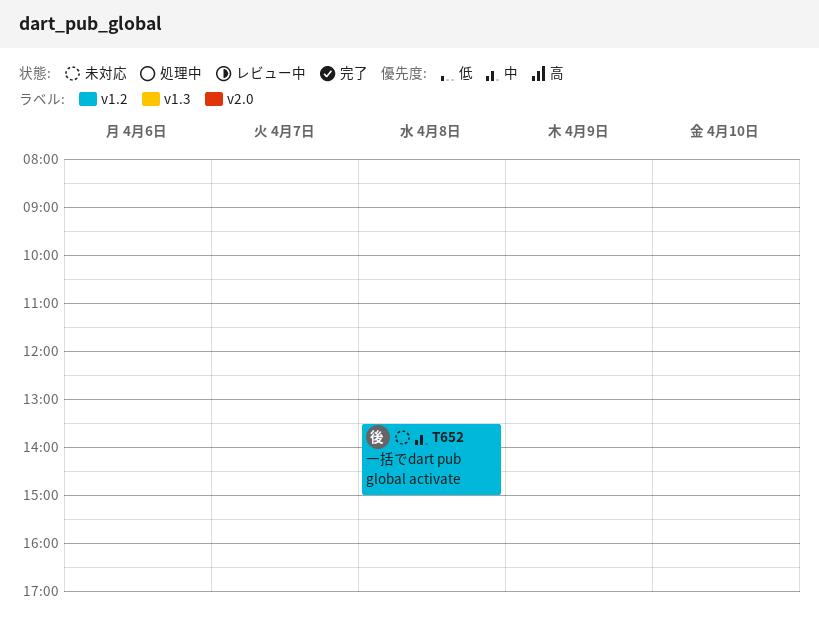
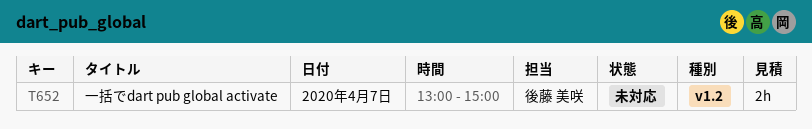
T652, day: Apr 8 -> Apr 7
T652, begins: 13:30 -> 13:00

